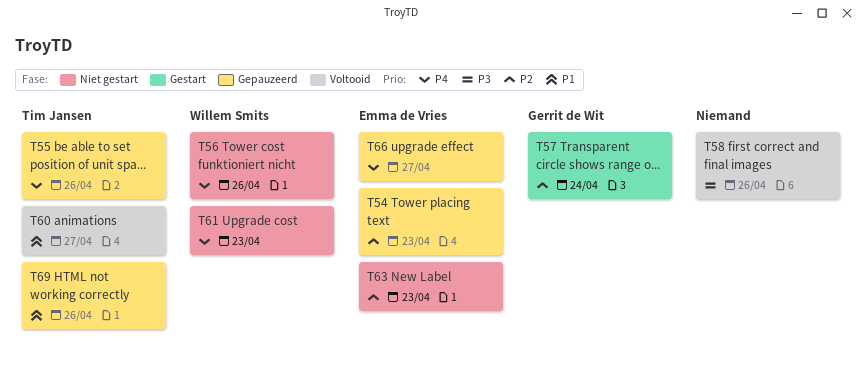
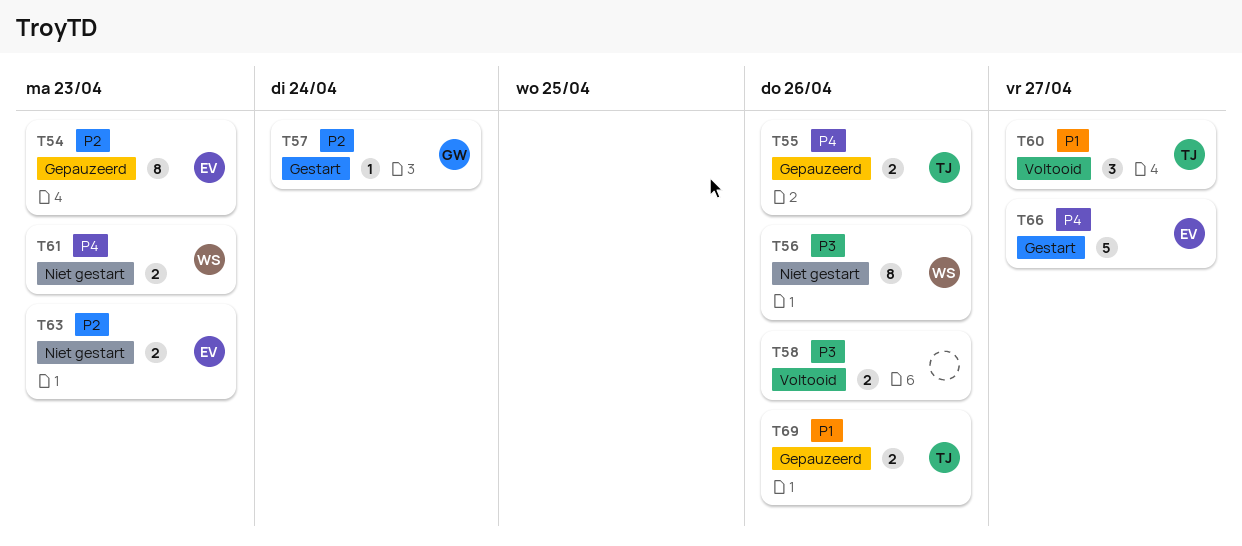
T56, priority: P4 -> P3
T66, status: Gepauzeerd -> Gestart

